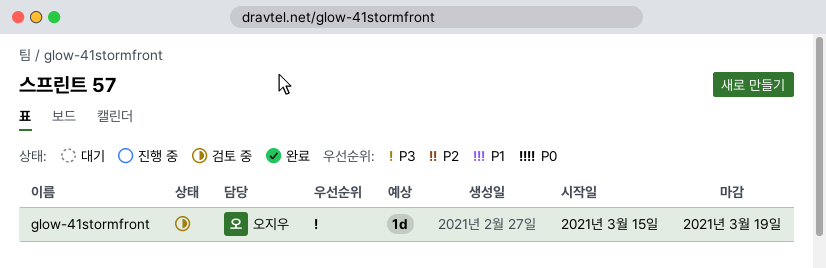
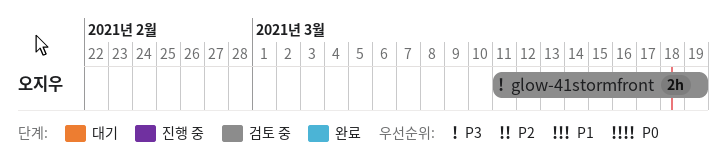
glow-41stormfront, estimate: 1d -> 2h
glow-41stormfront, start: Mar 15 -> Mar 11

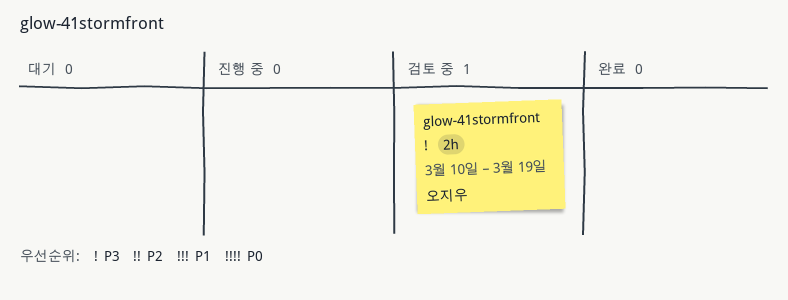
glow-41stormfront, start: Mar 11 -> Mar 10

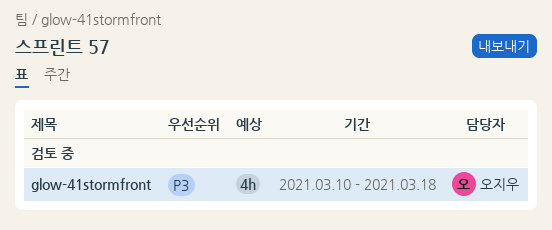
glow-41stormfront, estimate: 2h -> 4h
glow-41stormfront, due: Mar 19 -> Mar 18

